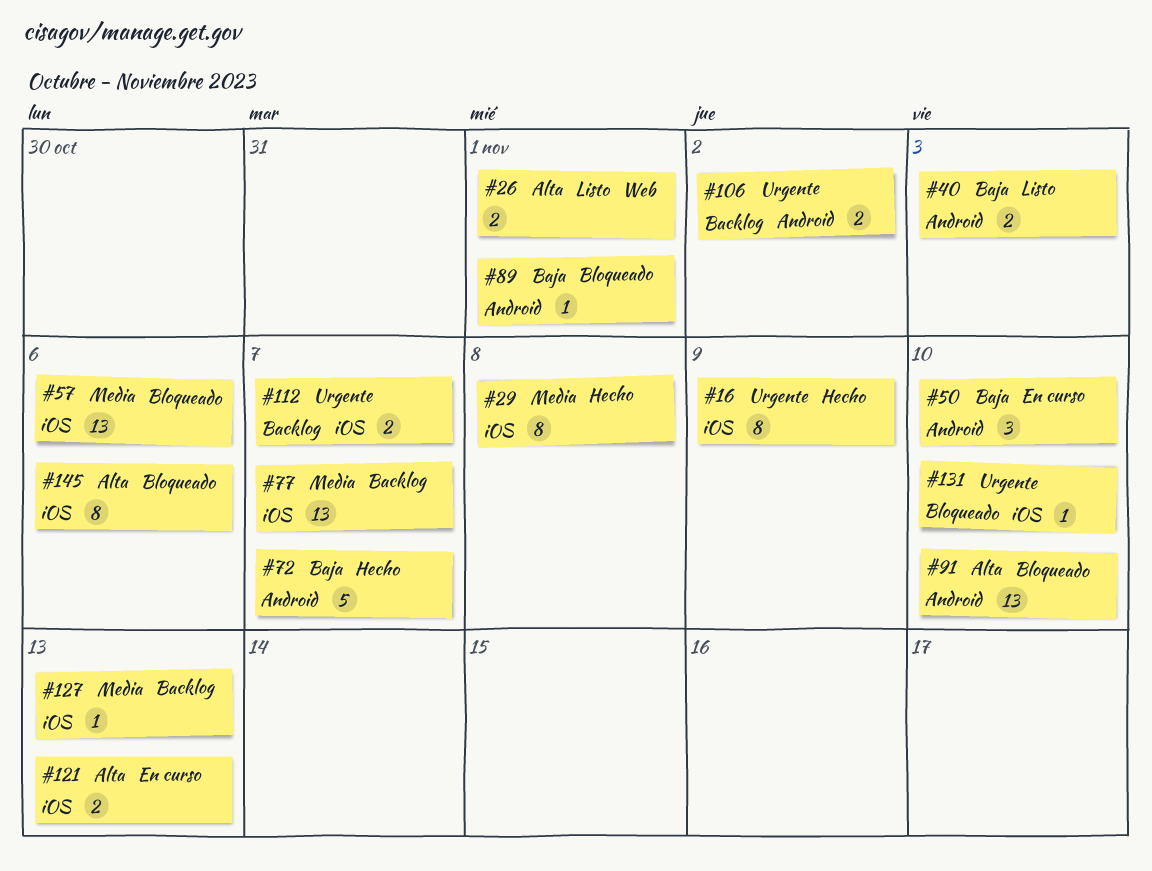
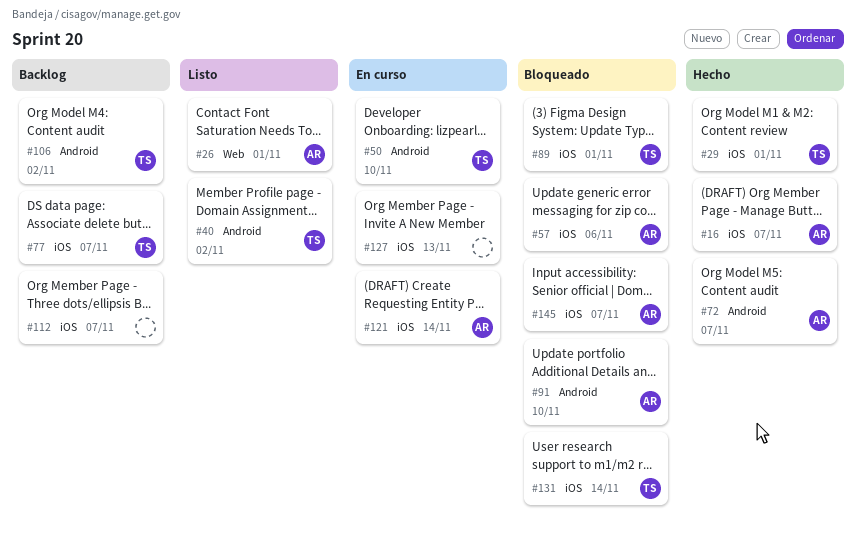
#16, due: Nov 9 -> Nov 7
#29, due: Nov 8 -> Nov 1
#40, due: Nov 3 -> Nov 2
#89, label: Android -> iOS
#121, due: Nov 13 -> Nov 14
#127, status: Backlog -> En curso
#131, due: Nov 10 -> Nov 14
#145, due: Nov 6 -> Nov 7

